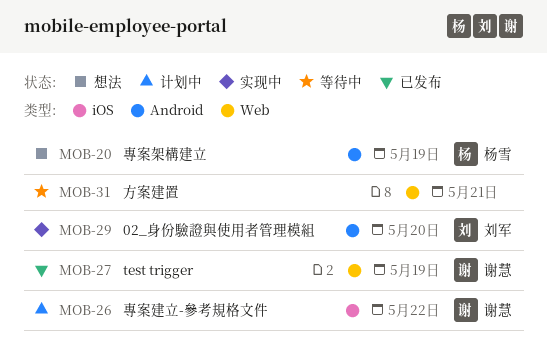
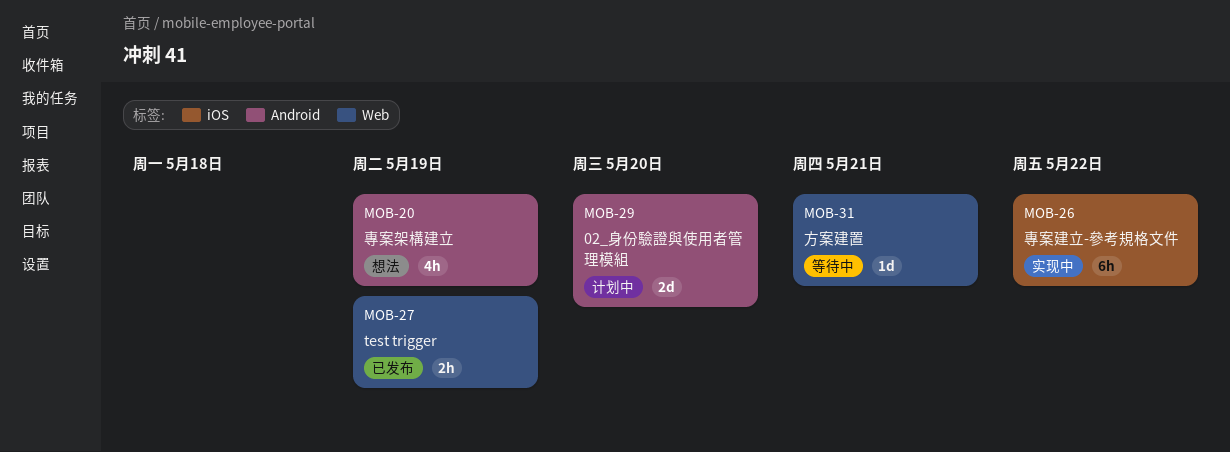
MOB-26, status: 计划中 -> 实现中
MOB-29, status: 实现中 -> 计划中

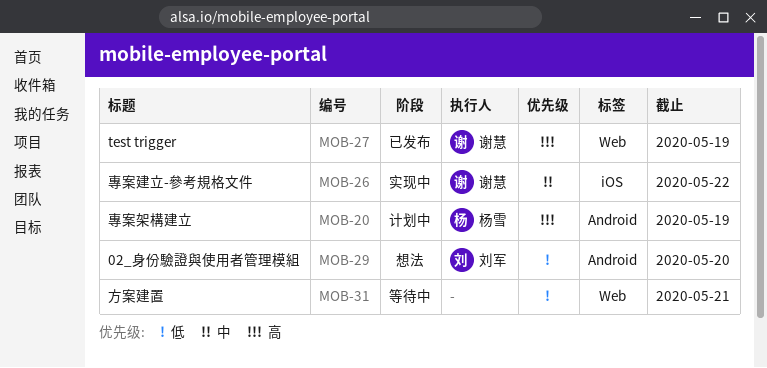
MOB-20, status: 想法 -> 计划中
MOB-29, status: 计划中 -> 想法

